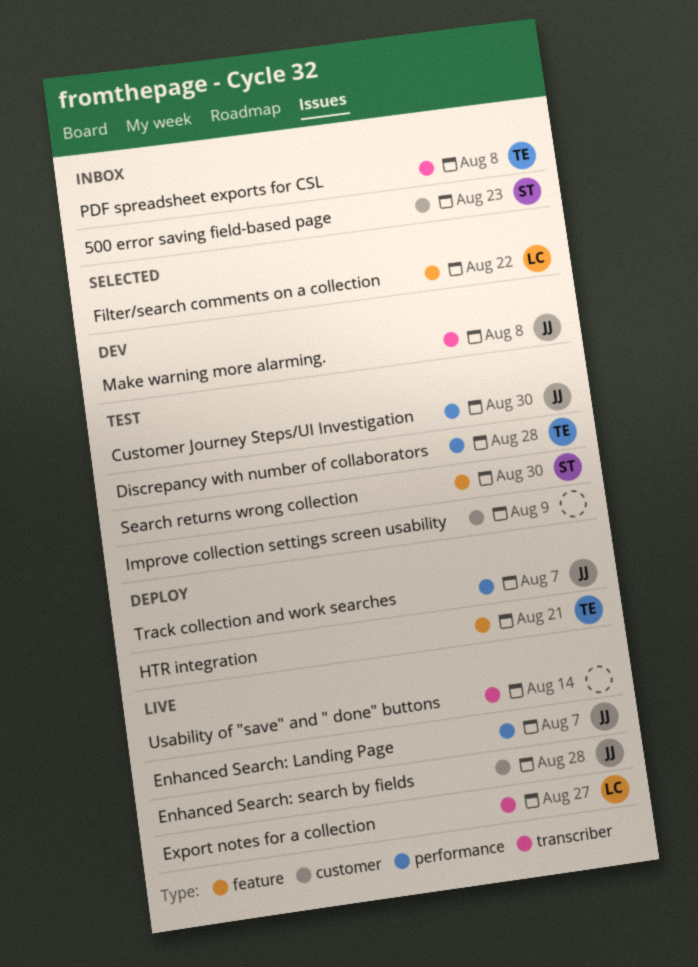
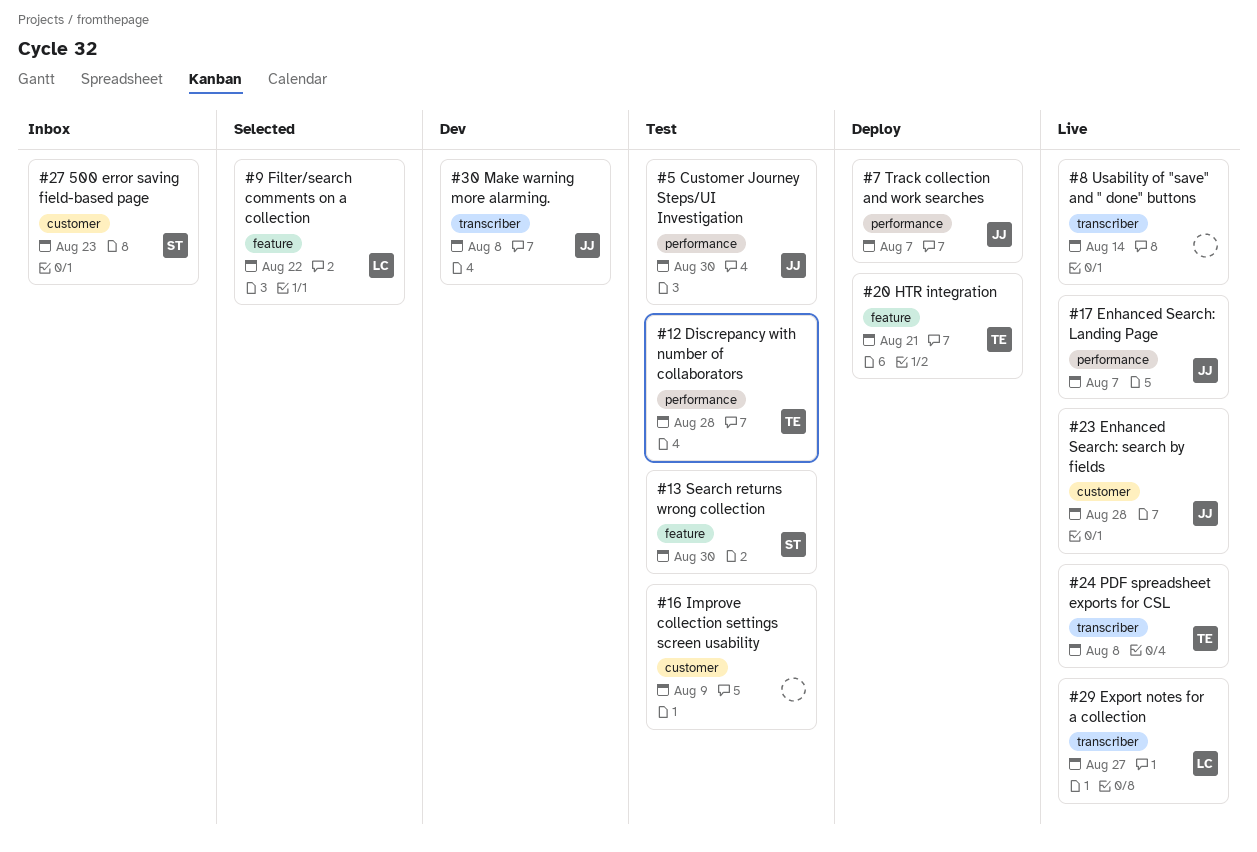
PDF spreadsheet exports for CSL, status: Inbox -> Live

